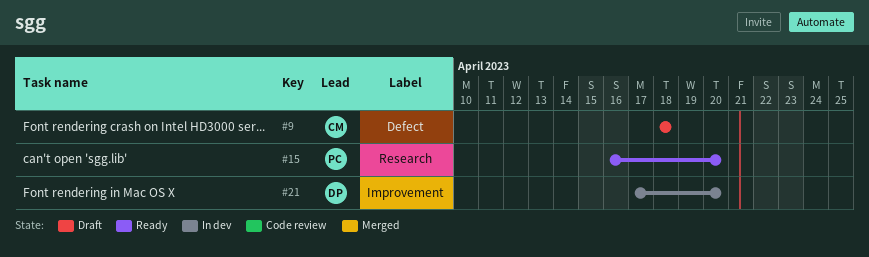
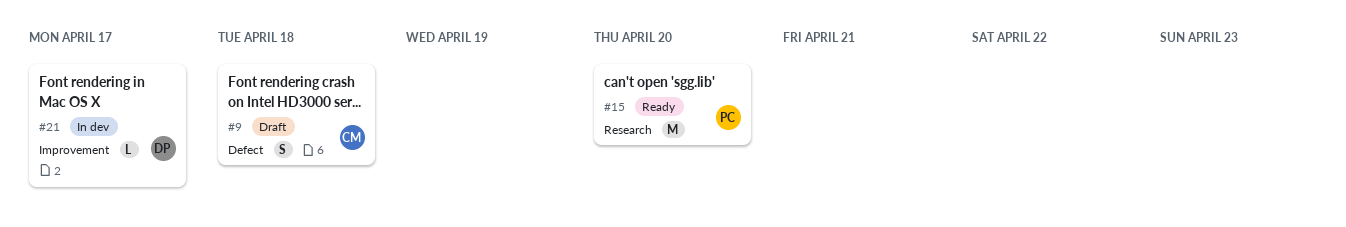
#21, due: Apr 20 -> Apr 17

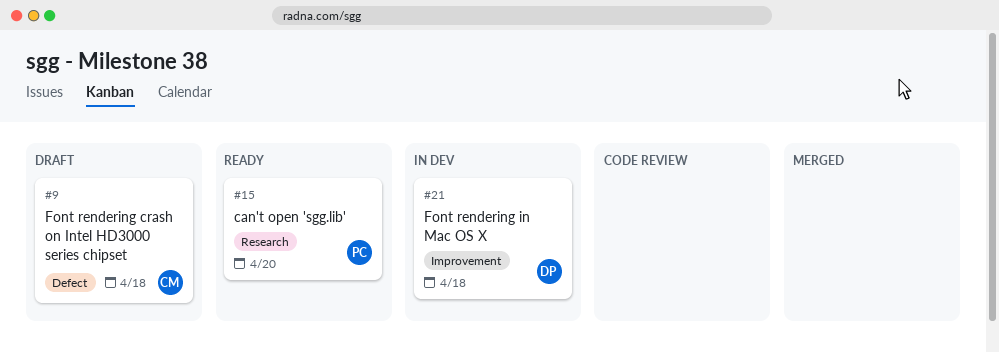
#21, due: Apr 17 -> Apr 18

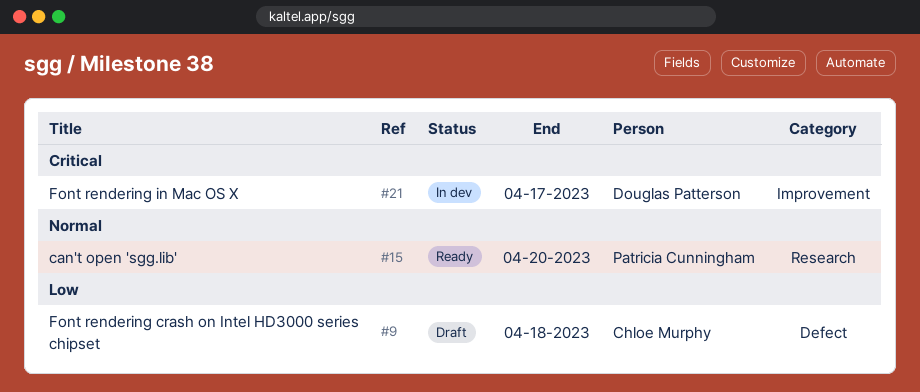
#21, due: Apr 18 -> Apr 17

